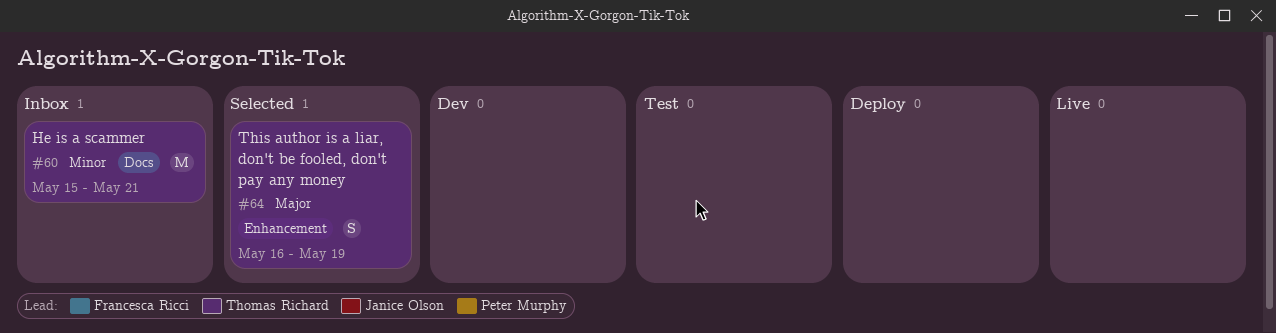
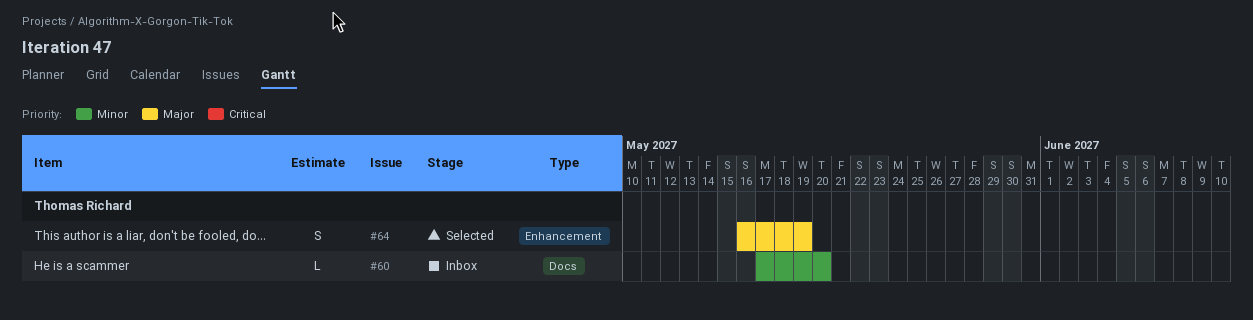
#60, estimate: M -> L
#60, start: May 15 -> May 17
#60, due: May 21 -> May 20

